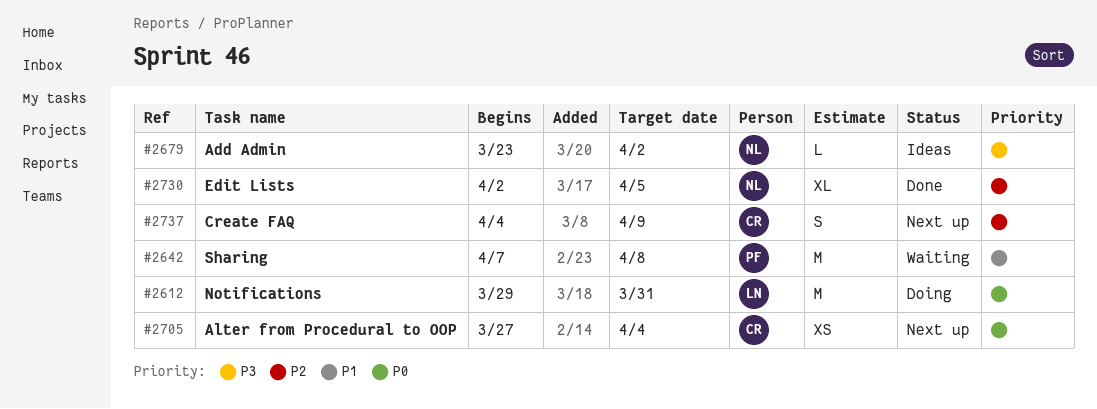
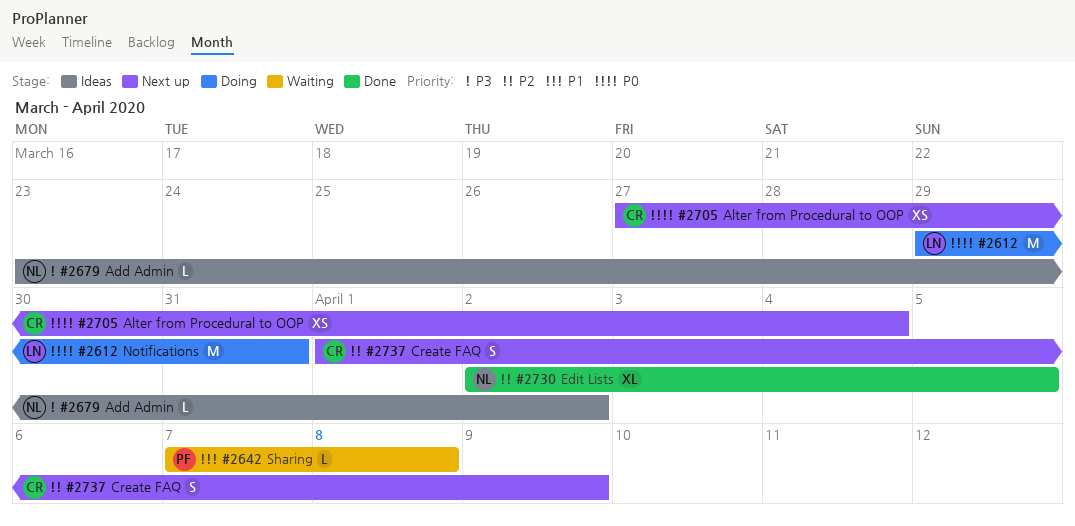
#2642, estimate: M -> L
#2737, start: Apr 4 -> Apr 1

